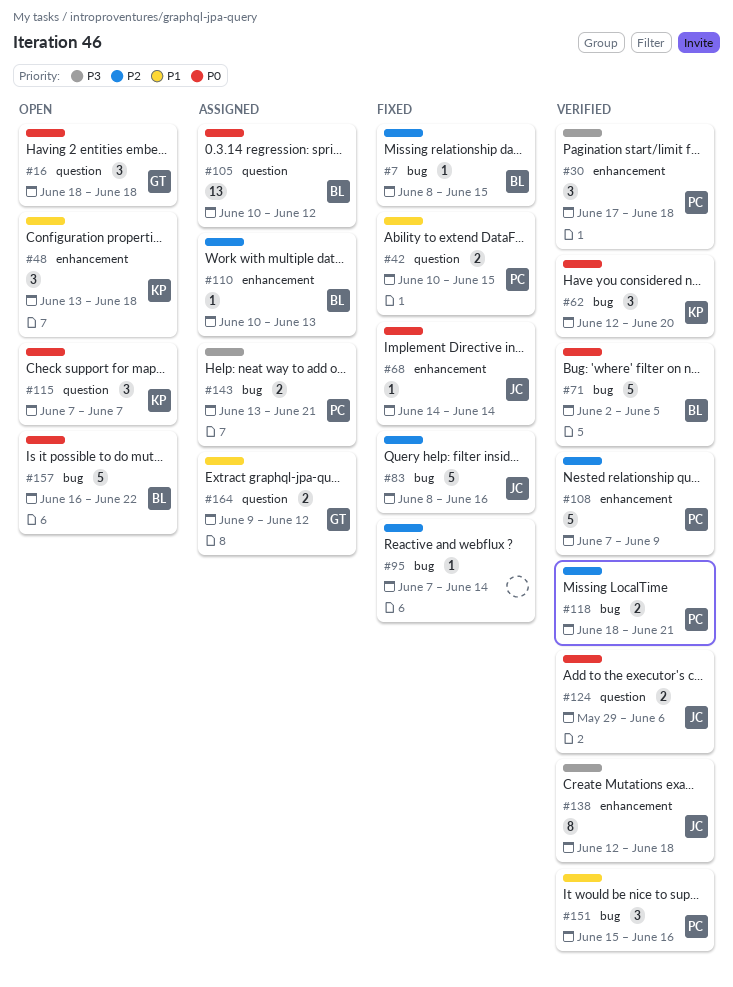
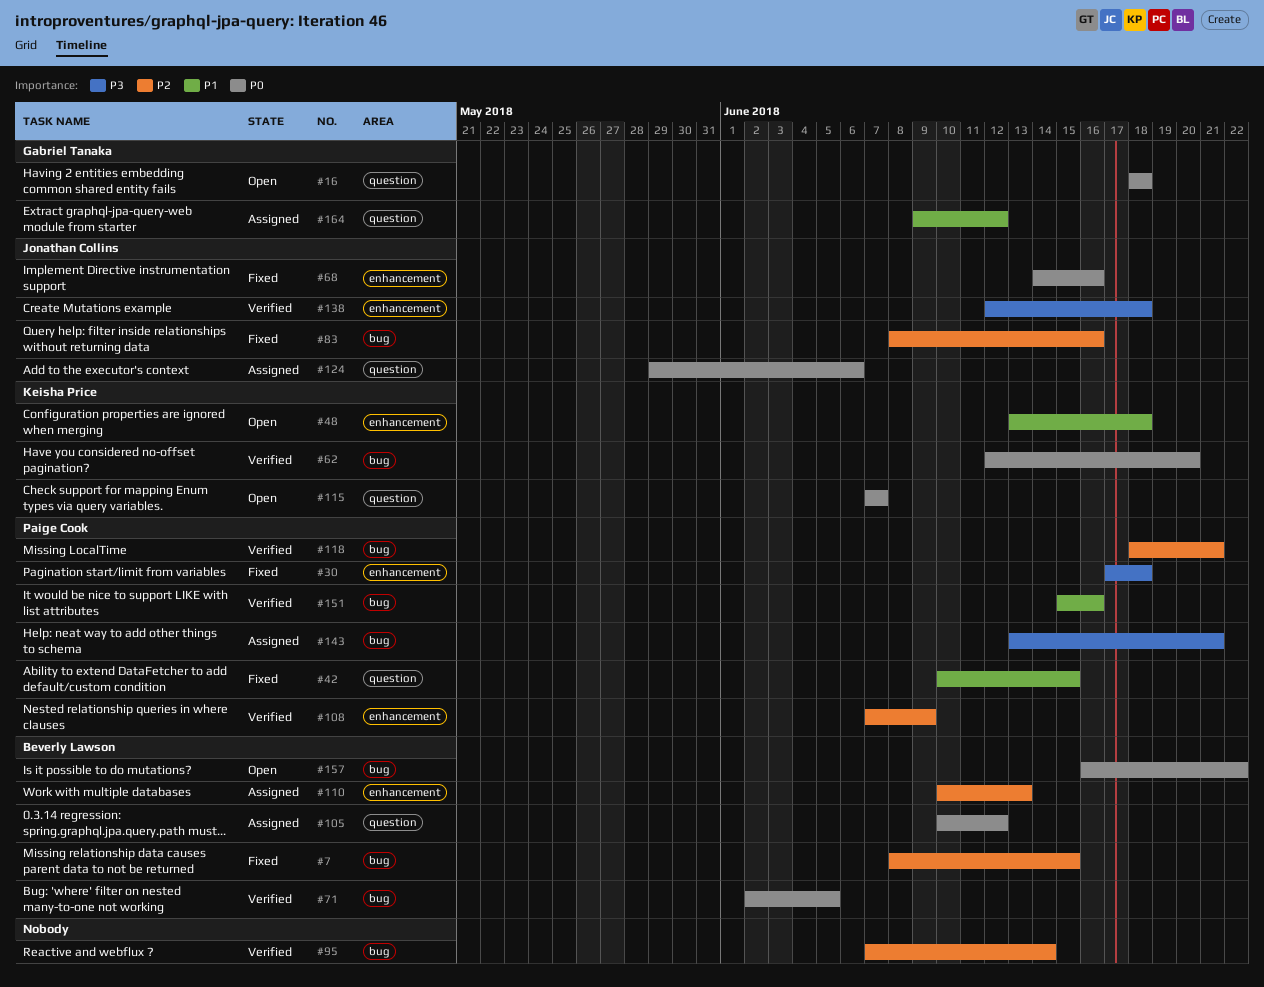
#30, status: Verified -> Fixed
#68, due: Jun 14 -> Jun 16
#95, status: Fixed -> Verified
#124, status: Verified -> Assigned

